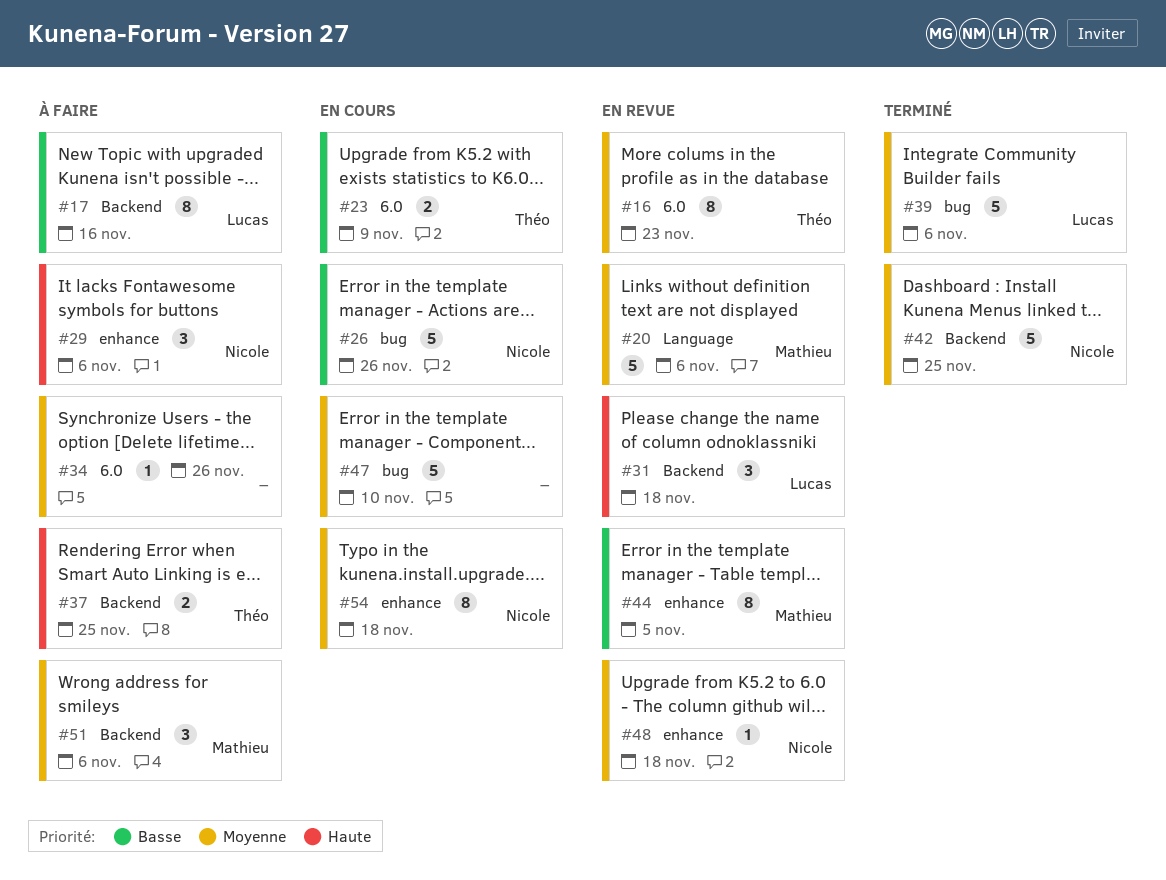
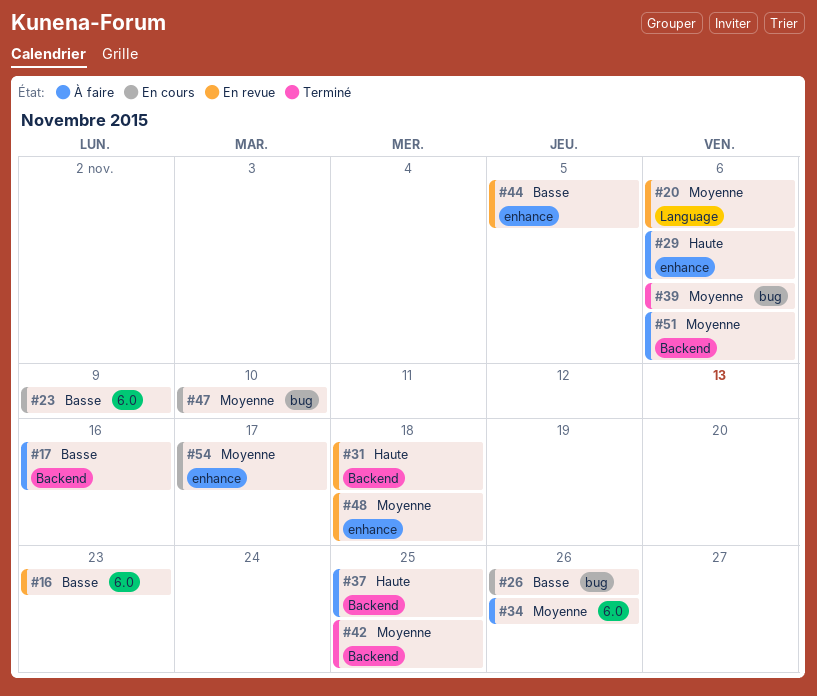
#16, priority: Moyenne -> Basse
#54, due: Nov 18 -> Nov 17

